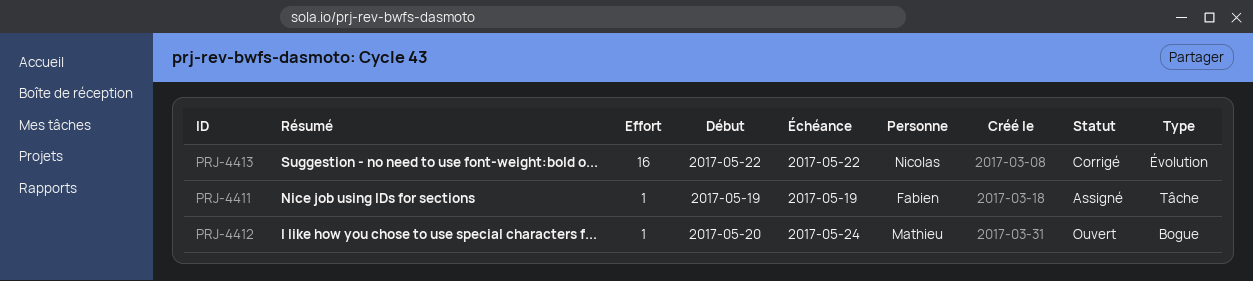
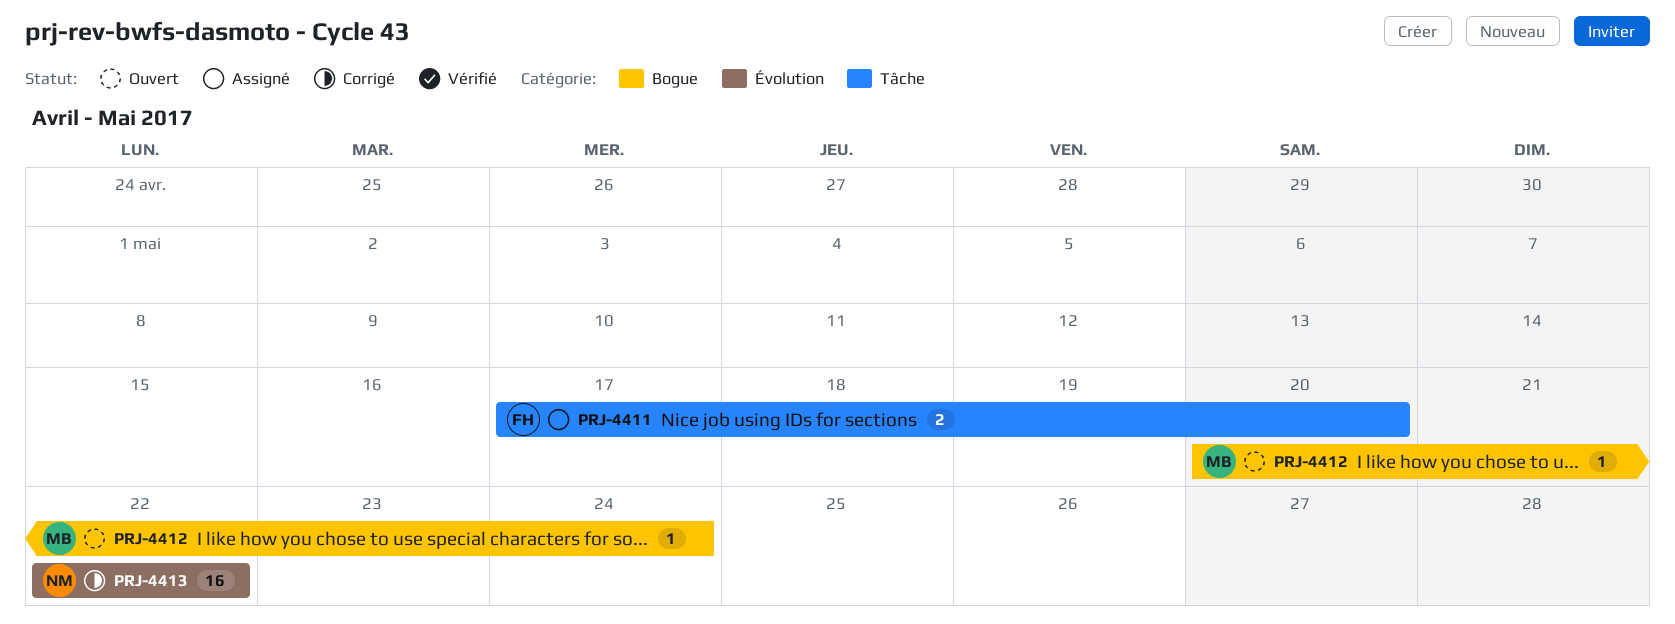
PRJ-4411, estimate: 1 -> 2
PRJ-4411, start: May 19 -> May 17
PRJ-4411, due: May 19 -> May 20

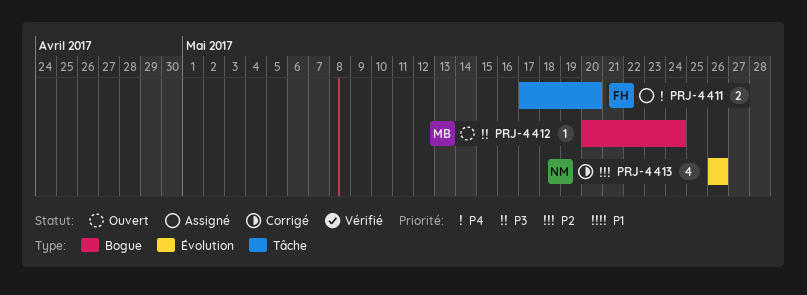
PRJ-4413, estimate: 16 -> 4
PRJ-4413, start: May 22 -> May 26
PRJ-4413, due: May 22 -> May 26

